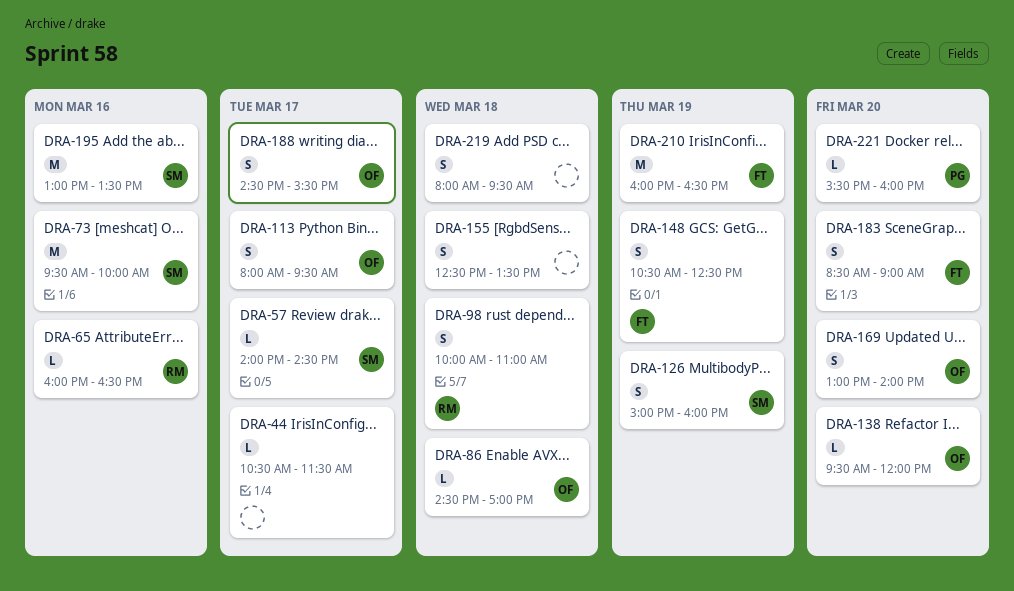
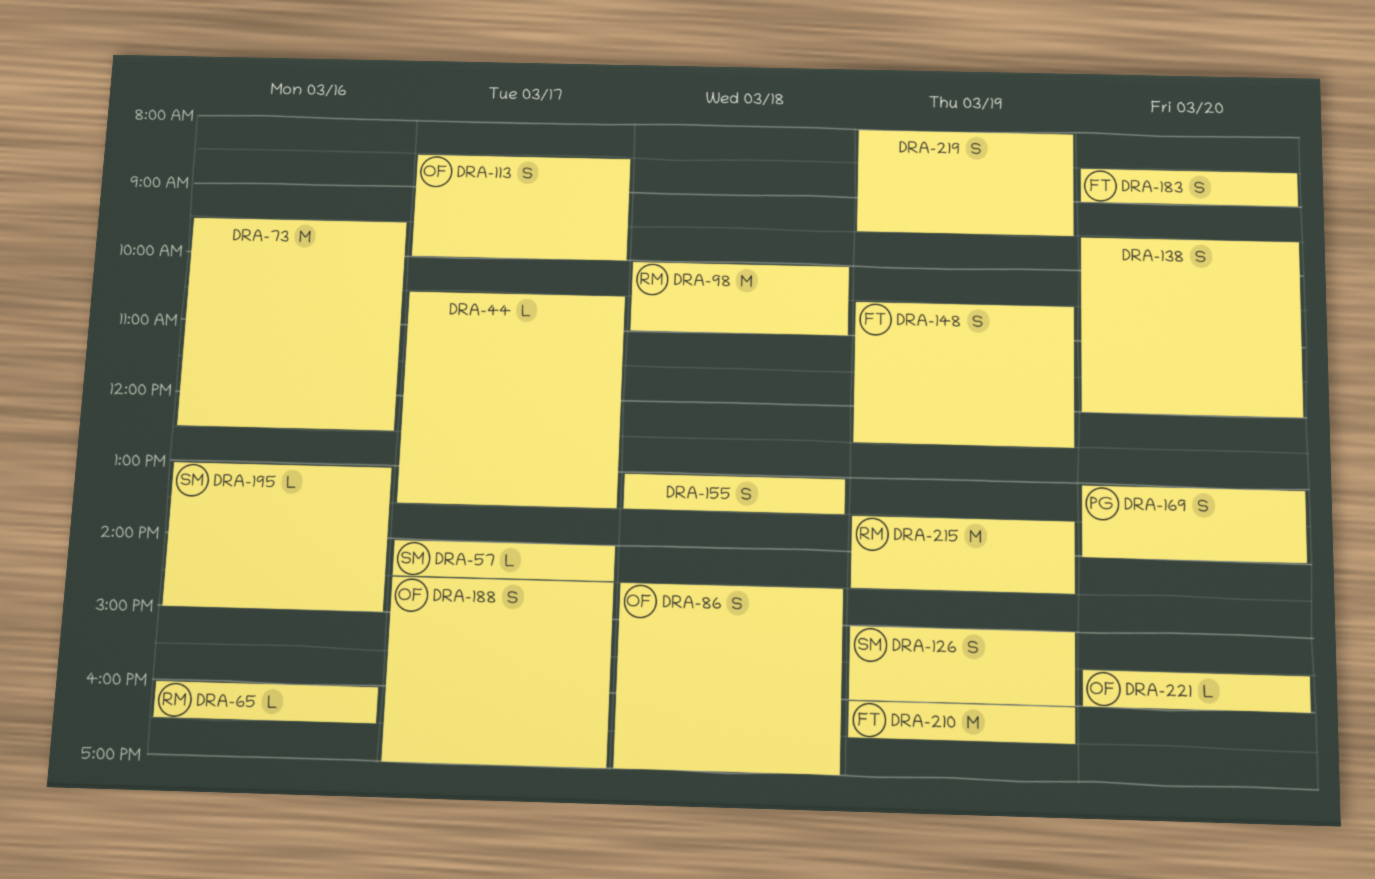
DRA-44, ends: 11:30 -> 13:30
DRA-73, owner: SM -> none
DRA-73, ends: 10:00 -> 12:30
DRA-86, estimate: L -> S
DRA-98, estimate: S -> M
DRA-113, begins: 08:00 -> 08:30
DRA-113, ends: 09:30 -> 10:00
DRA-138, owner: OF -> none
DRA-138, estimate: L -> S
DRA-155, begins: 12:30 -> 13:00
DRA-169, owner: OF -> PG
DRA-188, ends: 15:30 -> 17:00
DRA-195, estimate: M -> L
DRA-195, ends: 13:30 -> 15:00
DRA-215: none -> present
DRA-219, day: Mar 18 -> Mar 19
DRA-221, owner: PG -> OF

